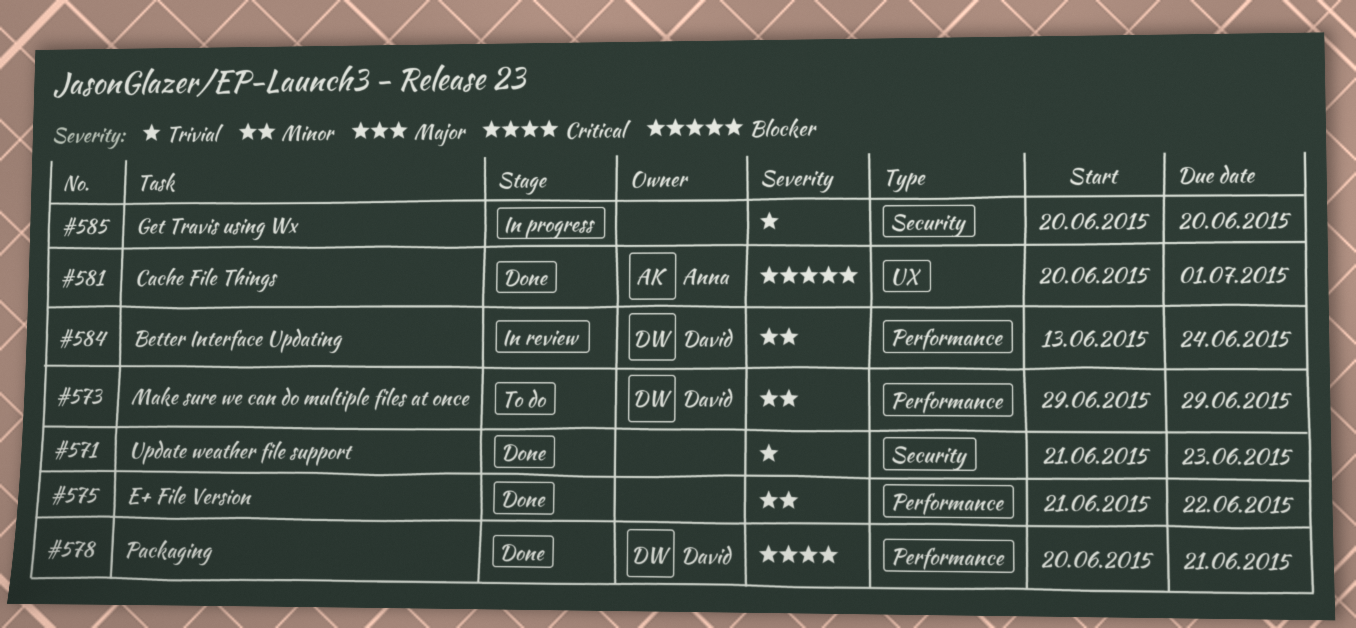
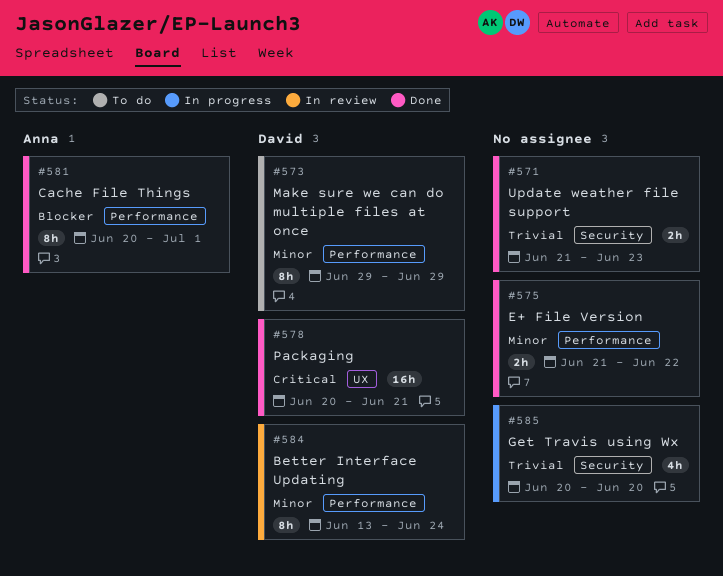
#578, label: Performance -> UX
#581, label: UX -> Performance

